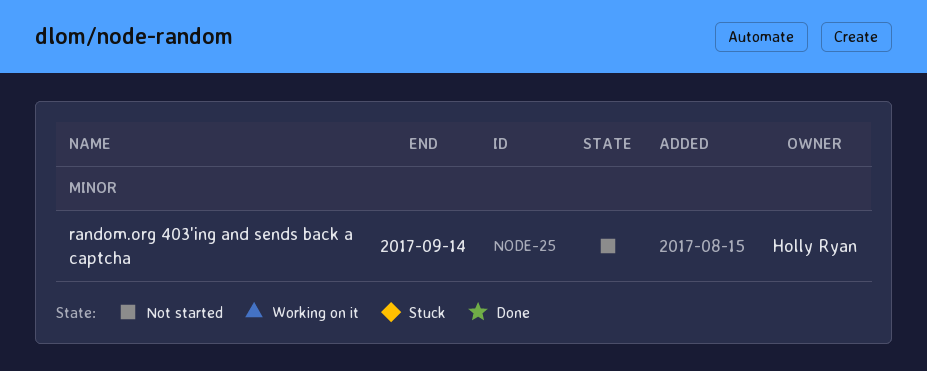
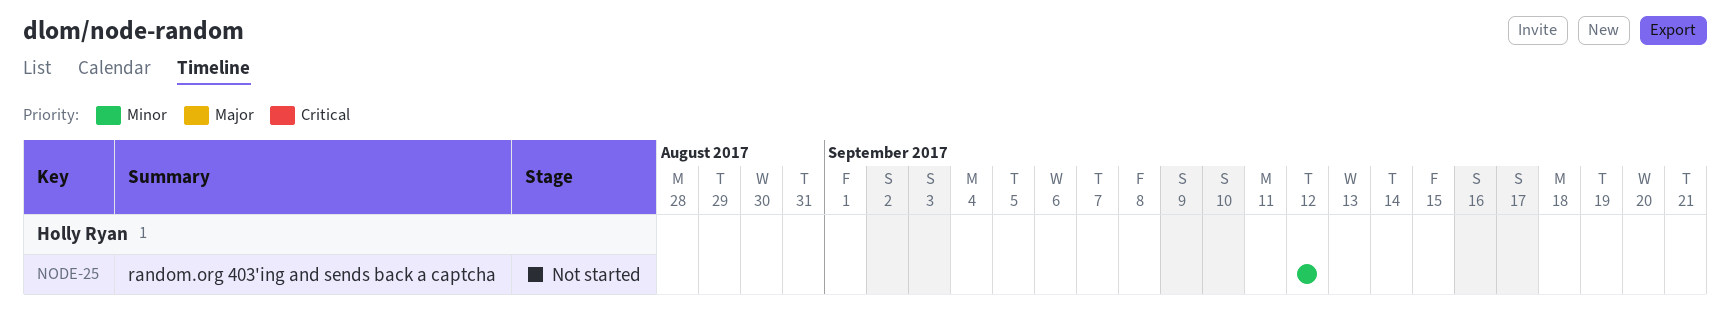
NODE-25, due: Sep 14 -> Sep 12

